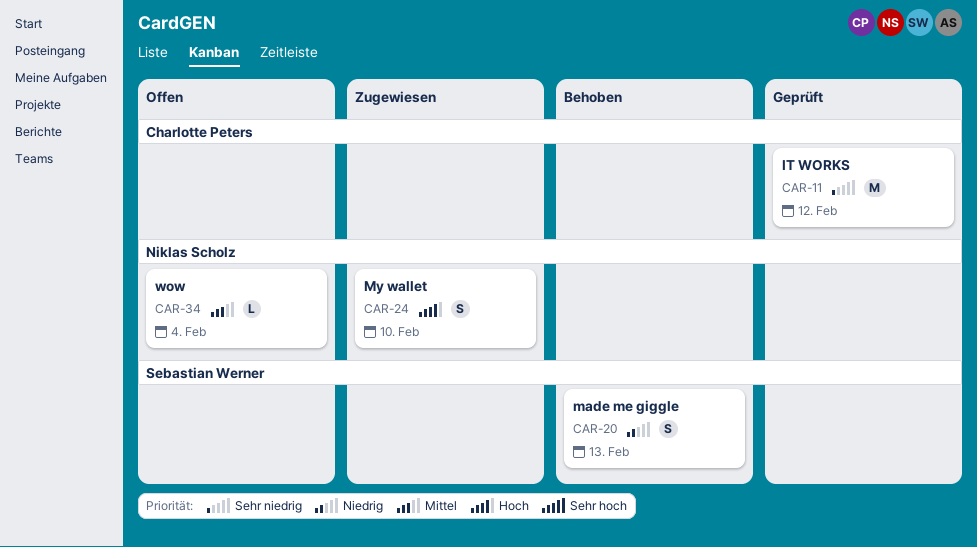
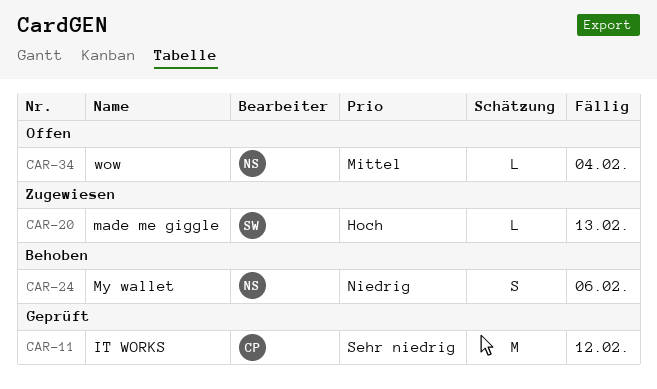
CAR-20, status: Behoben -> Zugewiesen
CAR-20, priority: Niedrig -> Hoch
CAR-20, estimate: S -> L
CAR-24, status: Zugewiesen -> Behoben
CAR-24, priority: Hoch -> Niedrig
CAR-24, due: Feb 10 -> Feb 6

